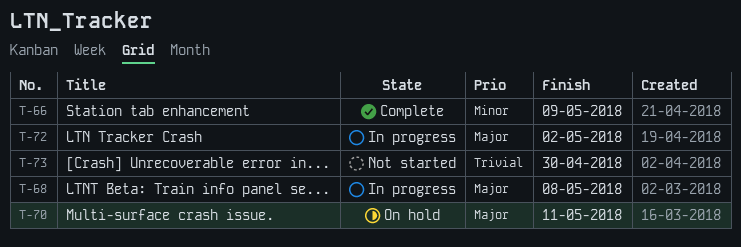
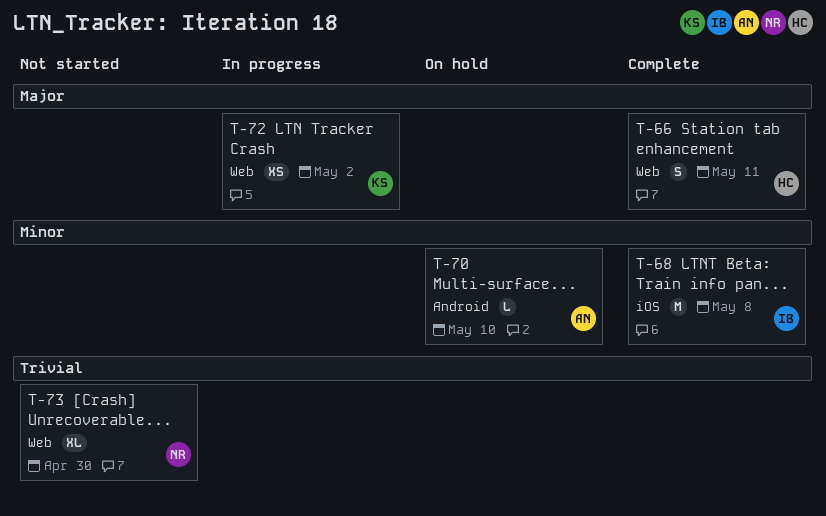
T-66, priority: Minor -> Major
T-66, due: May 9 -> May 11
T-68, status: In progress -> Complete
T-68, priority: Major -> Minor
T-70, priority: Major -> Minor
T-70, due: May 11 -> May 10

